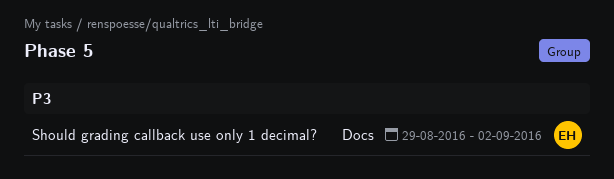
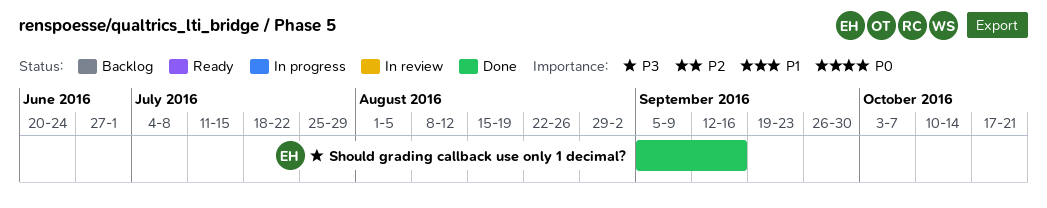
Should grading callback use only 1 decimal?, start: Aug 29 -> Sep 5
Should grading callback use only 1 decimal?, due: Sep 2 -> Sep 16

